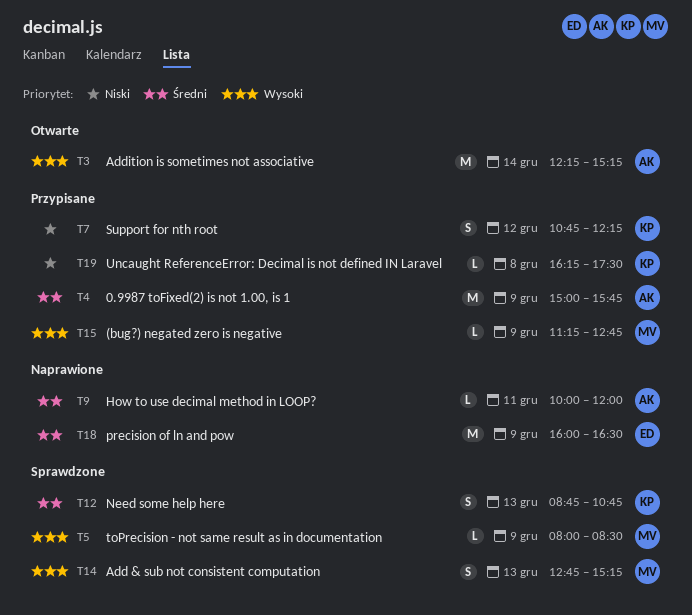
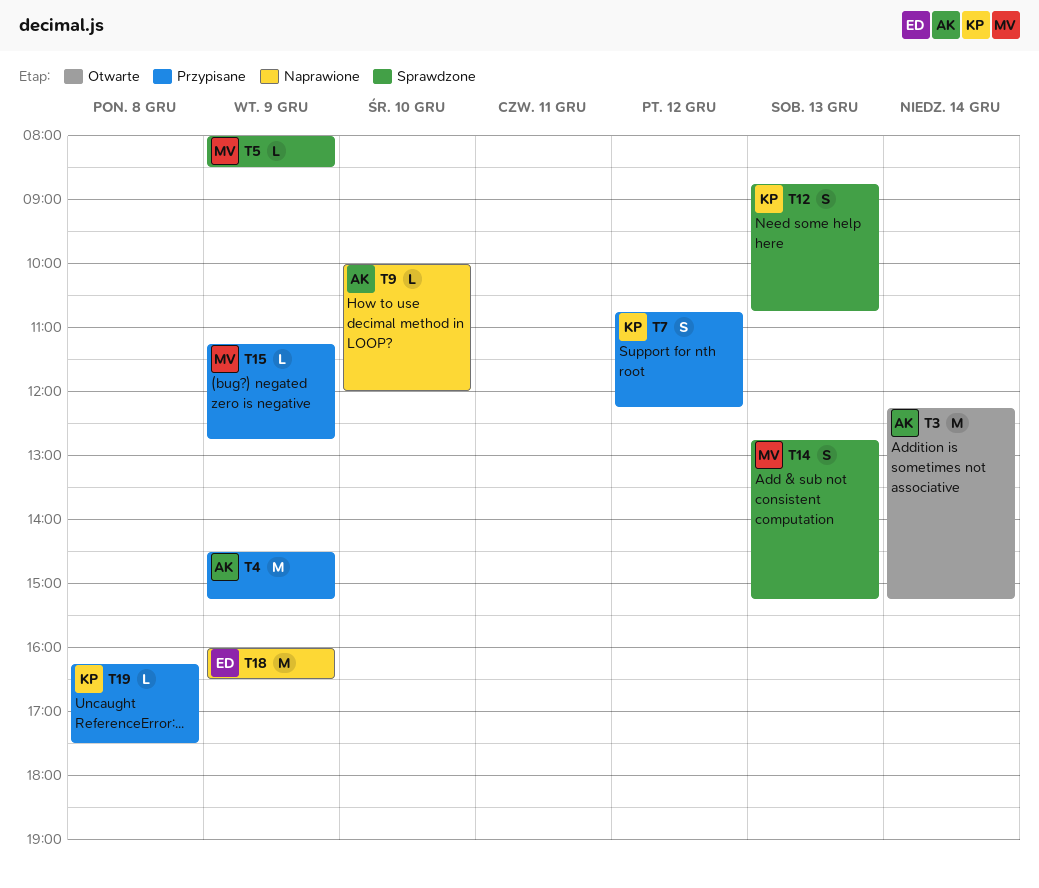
T4, begins: 15:00 -> 14:30
T4, ends: 15:45 -> 15:15
T9, day: Dec 11 -> Dec 10

